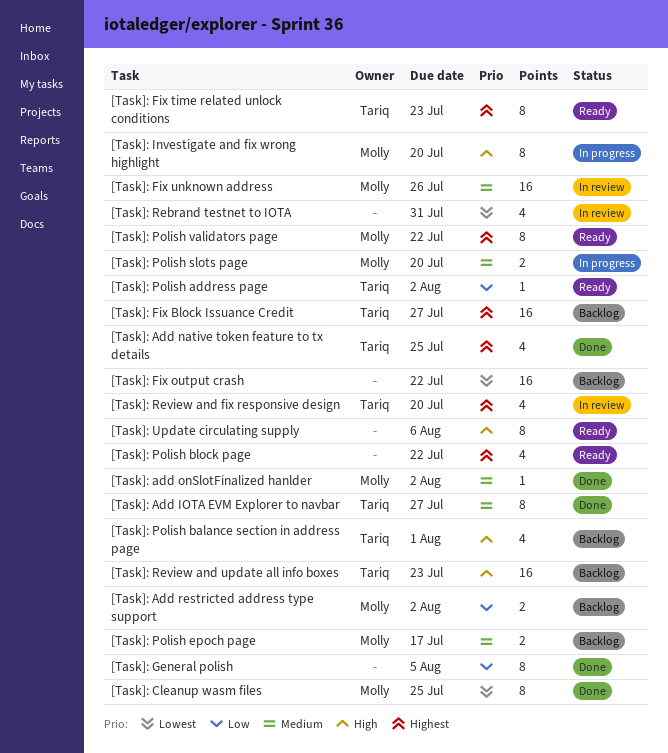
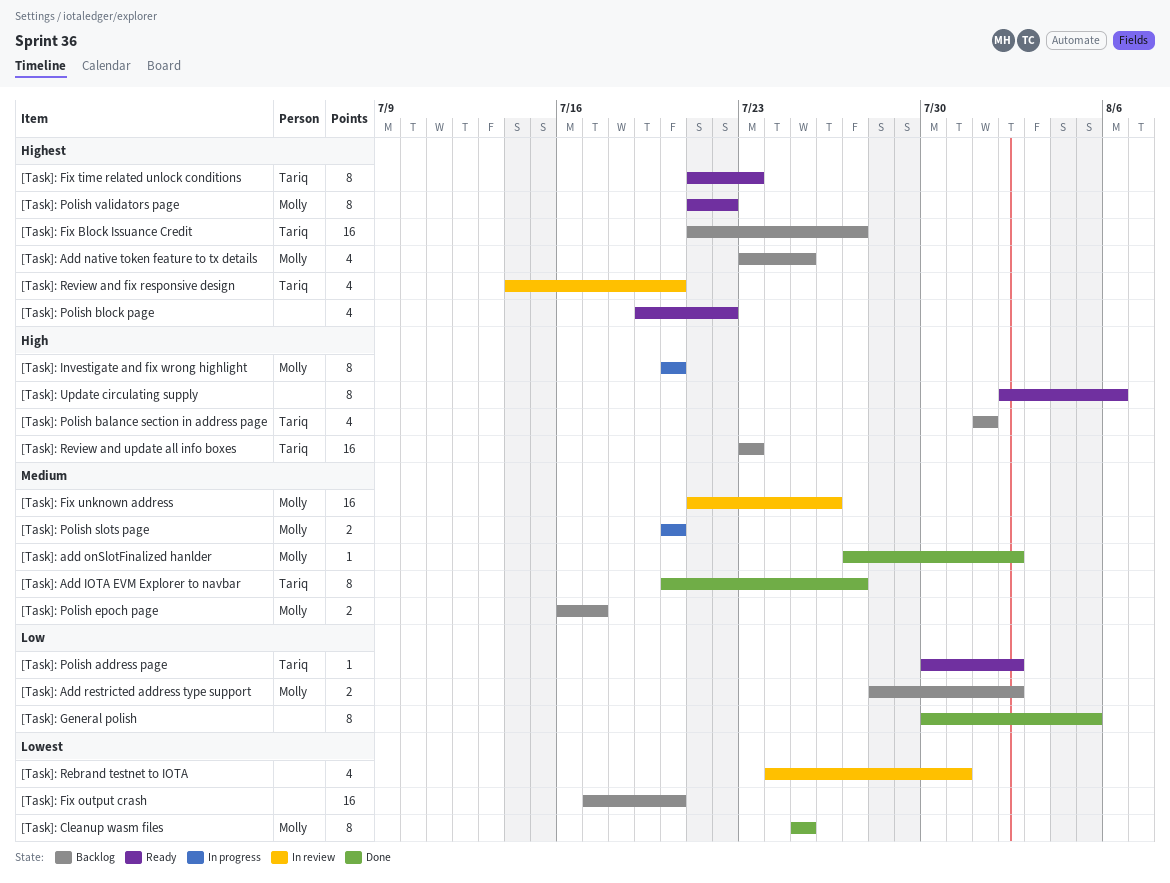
[Task]: Add native token feature to tx details, status: Done -> Backlog
[Task]: Add native token feature to tx details, owner: Tariq -> Molly
[Task]: Fix output crash, due: Jul 22 -> Jul 20

